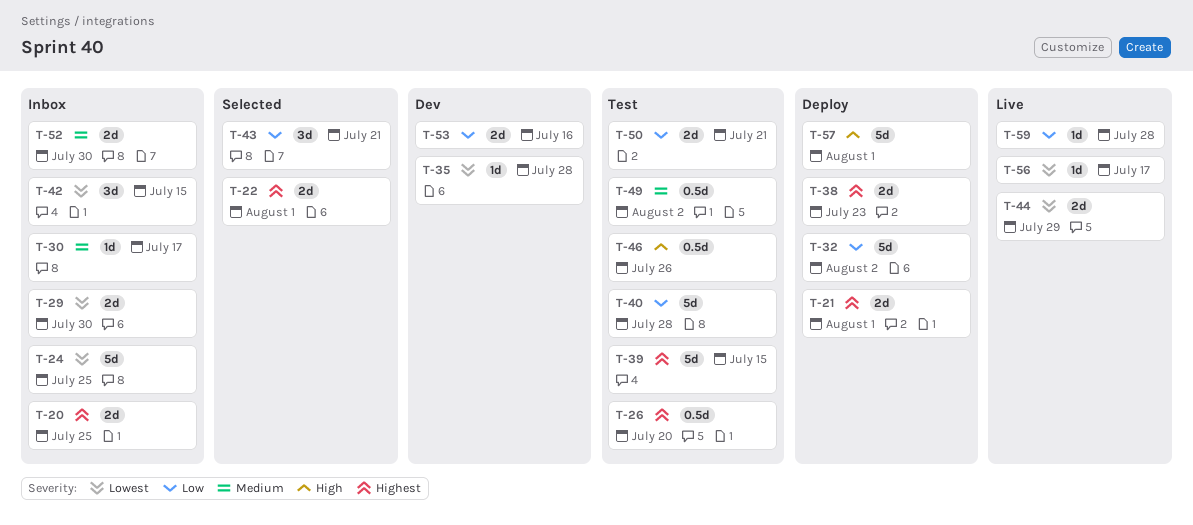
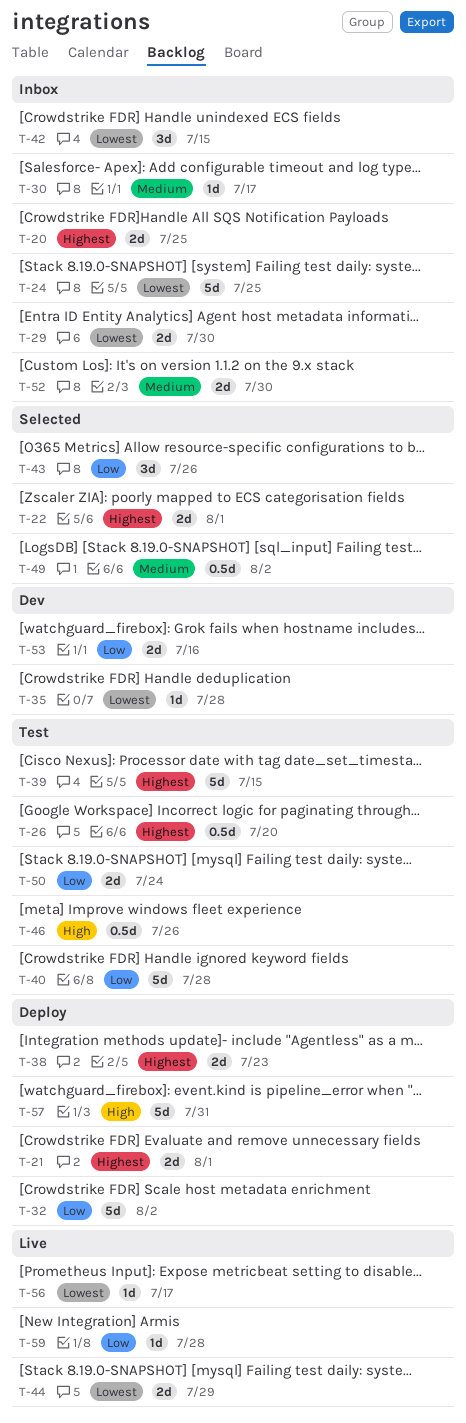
T-43, due: Jul 21 -> Jul 26
T-49, status: Test -> Selected
T-50, due: Jul 21 -> Jul 24
T-57, due: Aug 1 -> Jul 31

